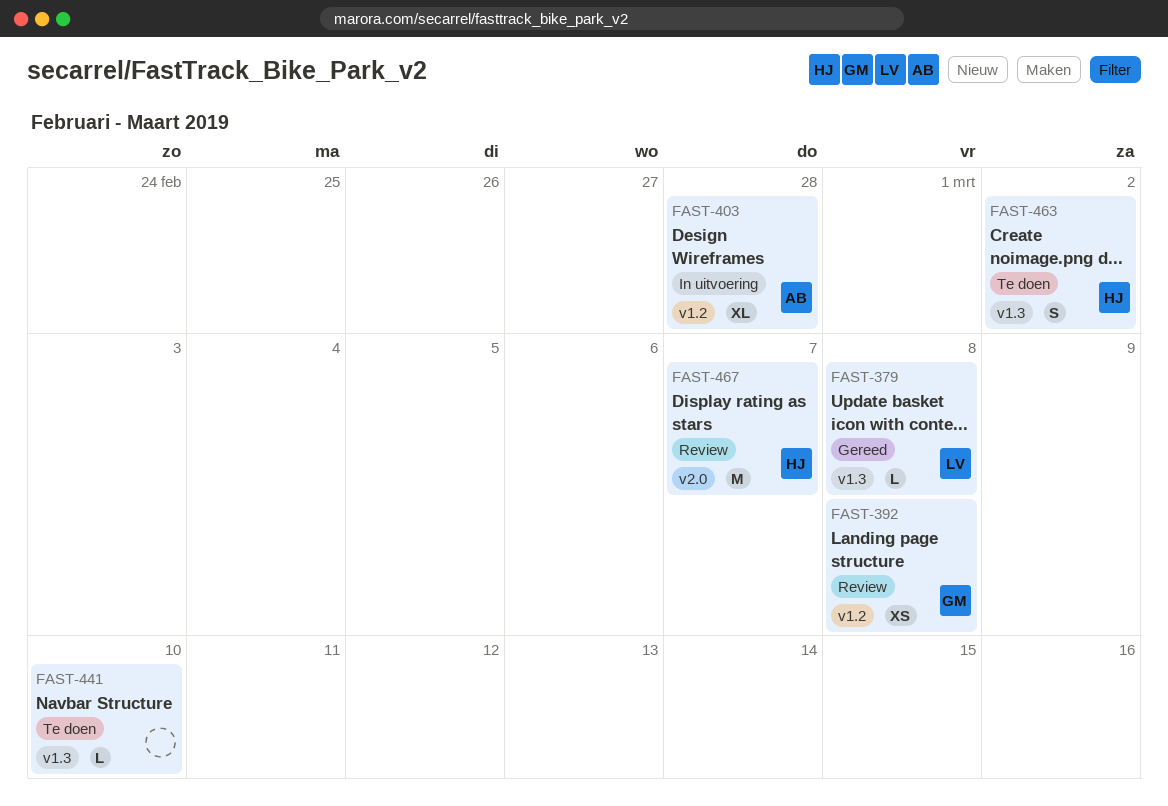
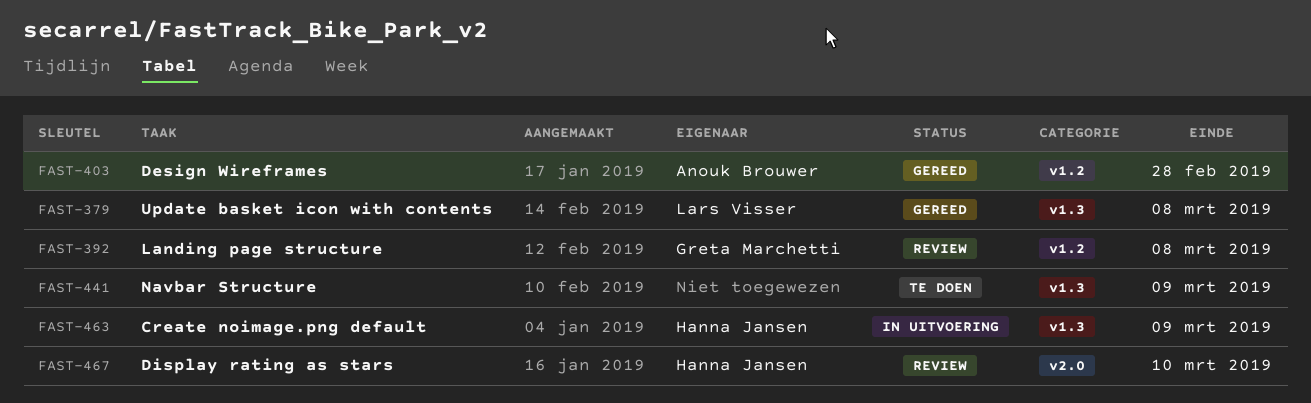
FAST-403, status: In uitvoering -> Gereed
FAST-441, due: Mar 10 -> Mar 9
FAST-463, status: Te doen -> In uitvoering
FAST-463, due: Mar 2 -> Mar 9
FAST-467, due: Mar 7 -> Mar 10

